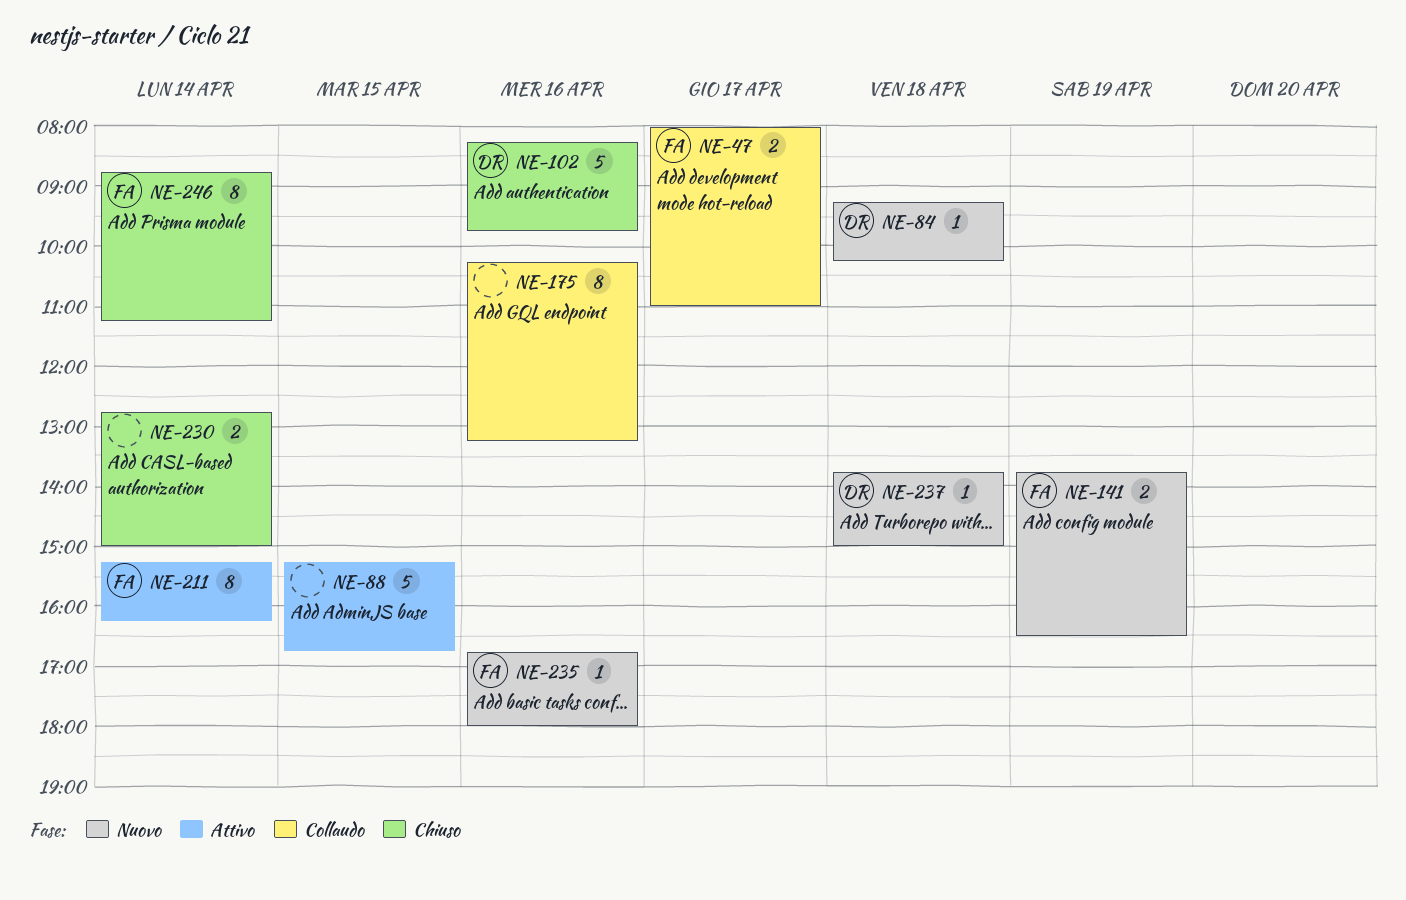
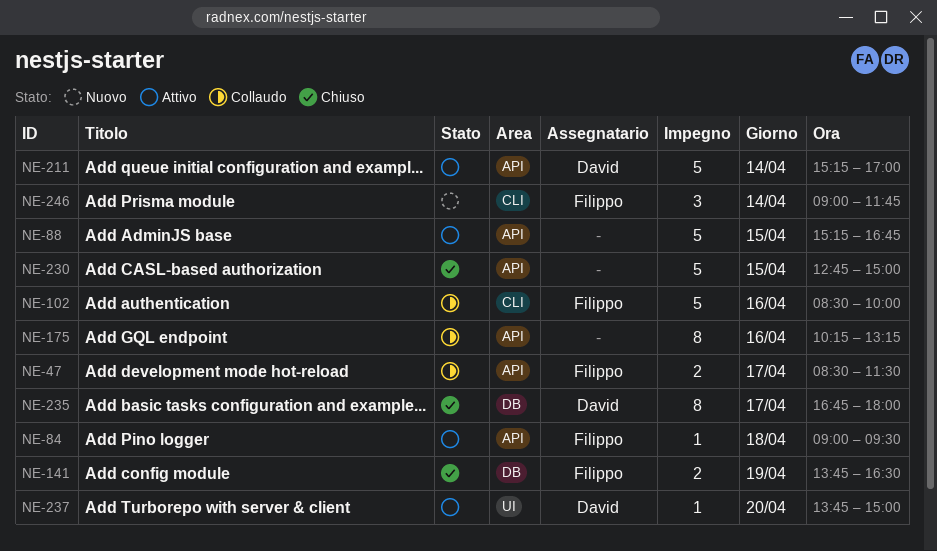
NE-47, begins: 08:00 -> 08:30
NE-47, ends: 11:00 -> 11:30
NE-84, status: Nuovo -> Attivo
NE-84, owner: David -> Filippo
NE-84, begins: 09:15 -> 09:00
NE-84, ends: 10:15 -> 09:30
NE-102, status: Chiuso -> Collaudo
NE-102, owner: David -> Filippo
NE-102, begins: 08:15 -> 08:30
NE-102, ends: 09:45 -> 10:00
NE-141, status: Nuovo -> Chiuso
NE-211, owner: Filippo -> David
NE-211, estimate: 8 -> 5
NE-211, ends: 16:15 -> 17:00
NE-230, estimate: 2 -> 5
NE-230, day: Apr 14 -> Apr 15
NE-235, status: Nuovo -> Chiuso
NE-235, owner: Filippo -> David
NE-235, estimate: 1 -> 8
NE-235, day: Apr 16 -> Apr 17
NE-237, status: Nuovo -> Attivo
NE-237, day: Apr 18 -> Apr 20
NE-246, status: Chiuso -> Nuovo
NE-246, estimate: 8 -> 3
NE-246, begins: 08:45 -> 09:00
NE-246, ends: 11:15 -> 11:45

